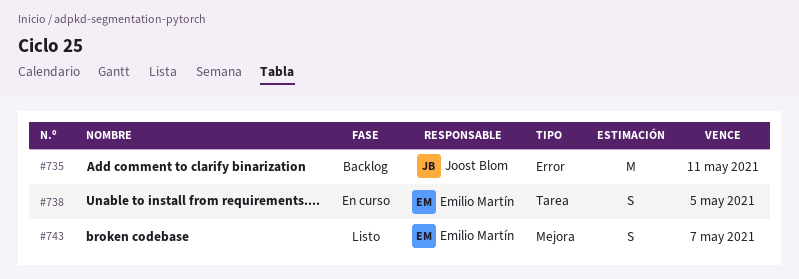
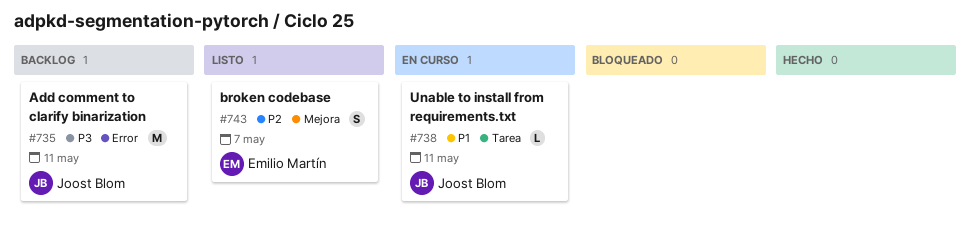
#738, owner: Emilio Martín -> Joost Blom
#738, estimate: S -> L
#738, due: May 5 -> May 11

